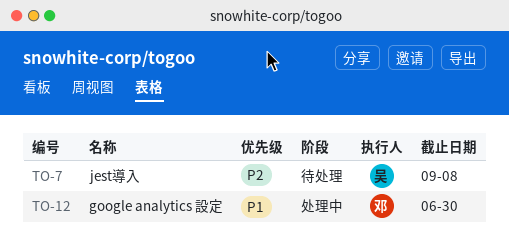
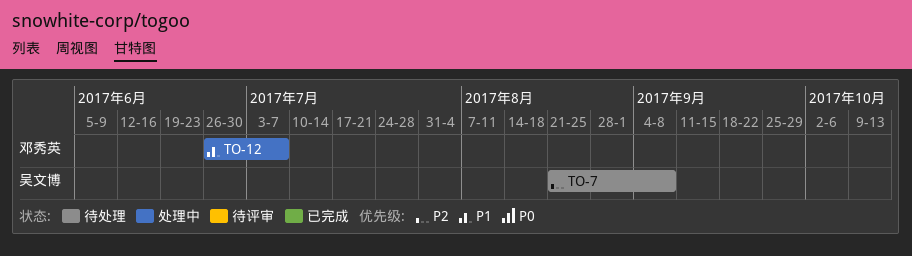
TO-12, due: Jun 30 -> Jul 7

